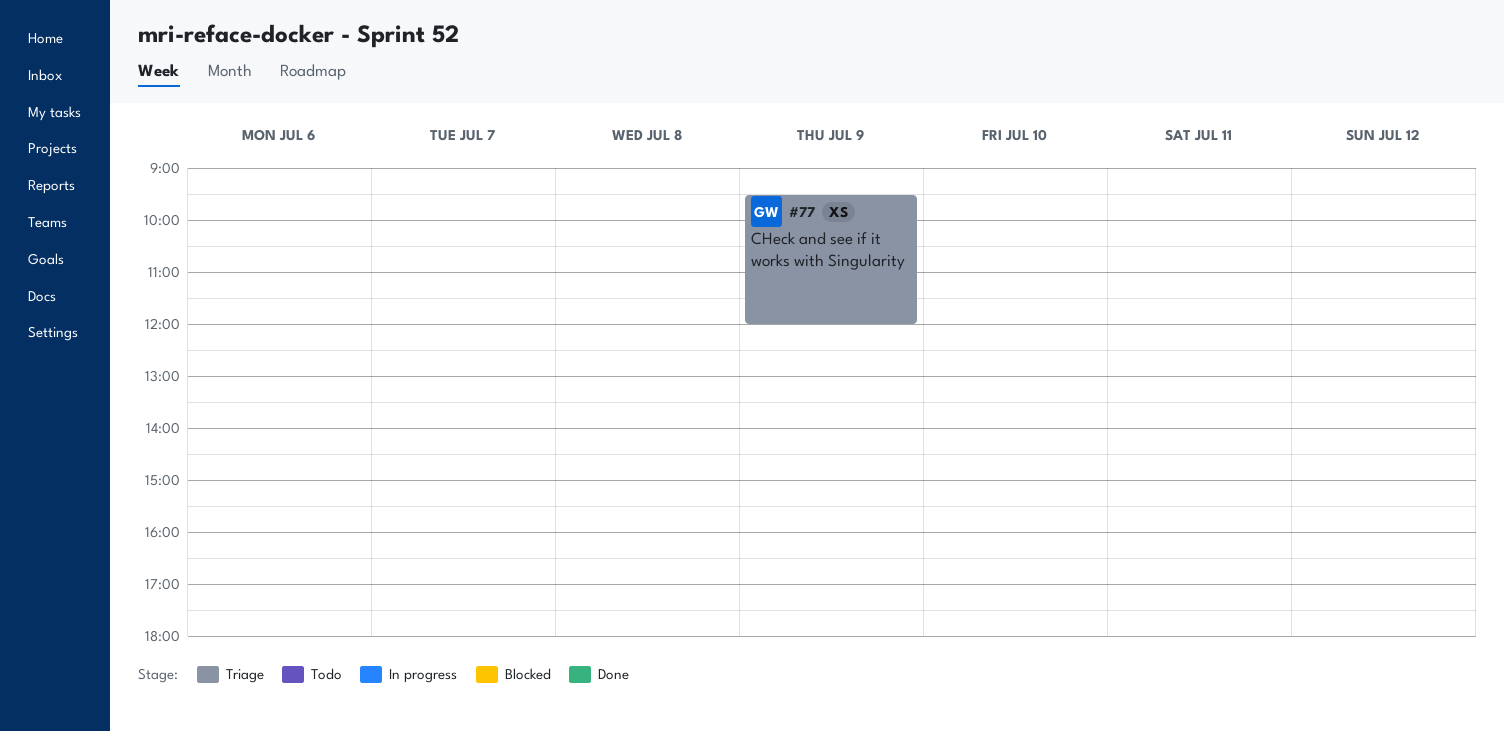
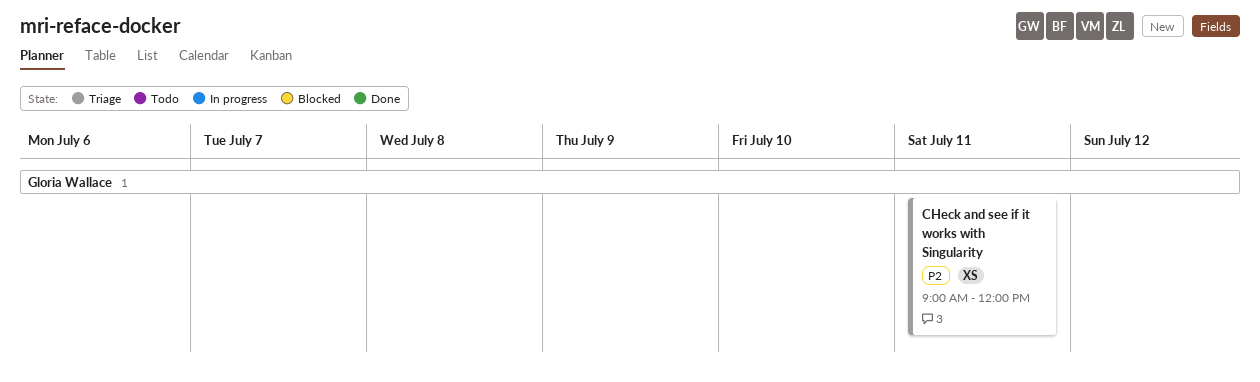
CHeck and see if it works with Singularity, day: Jul 9 -> Jul 11
CHeck and see if it works with Singularity, begins: 09:30 -> 09:00

